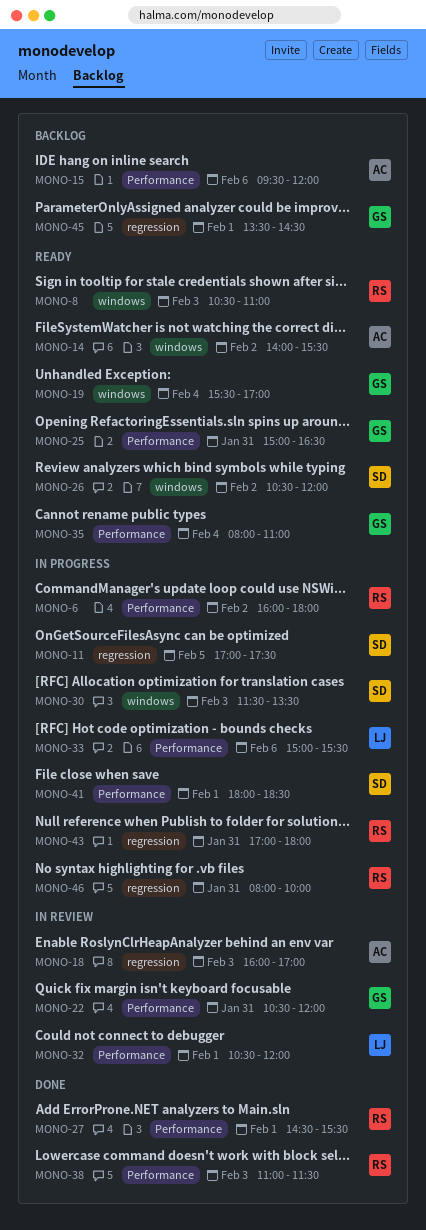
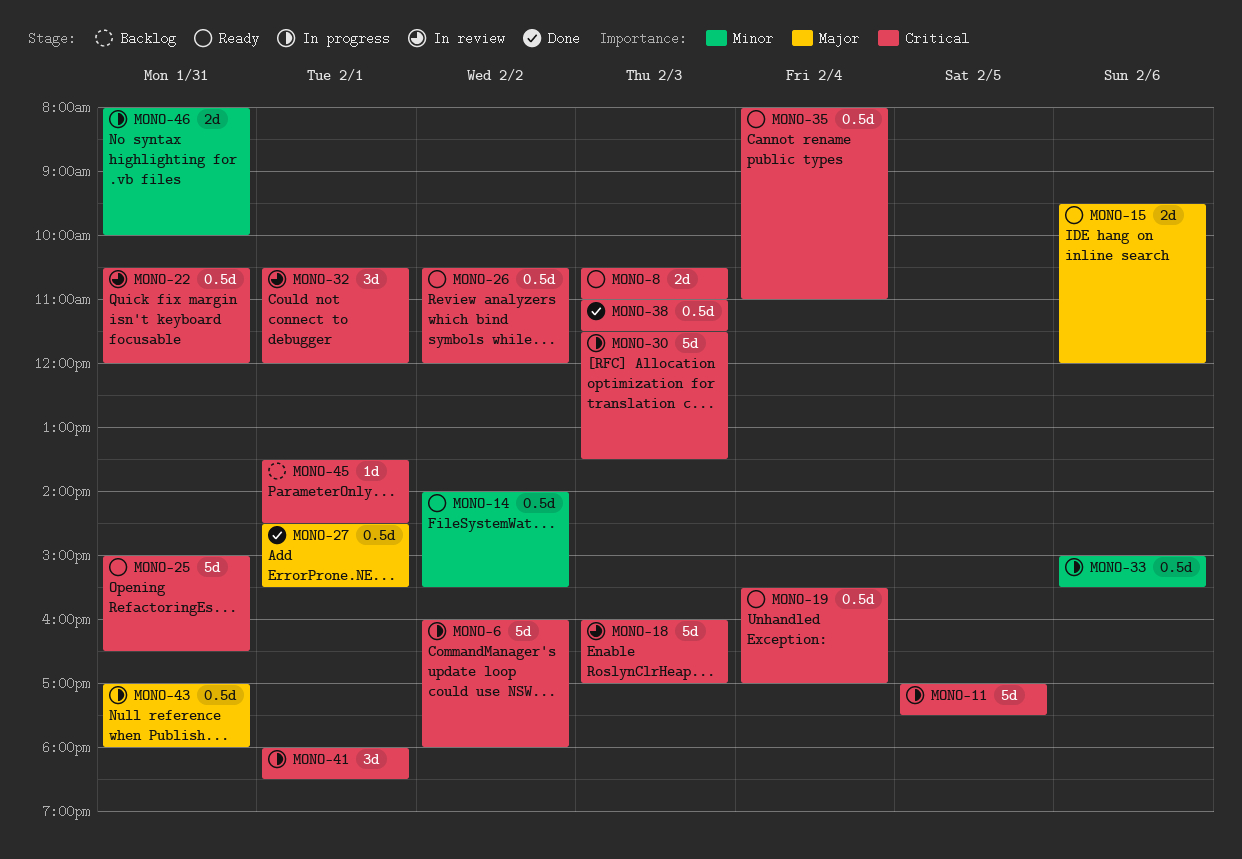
MONO-15, status: Backlog -> Ready

